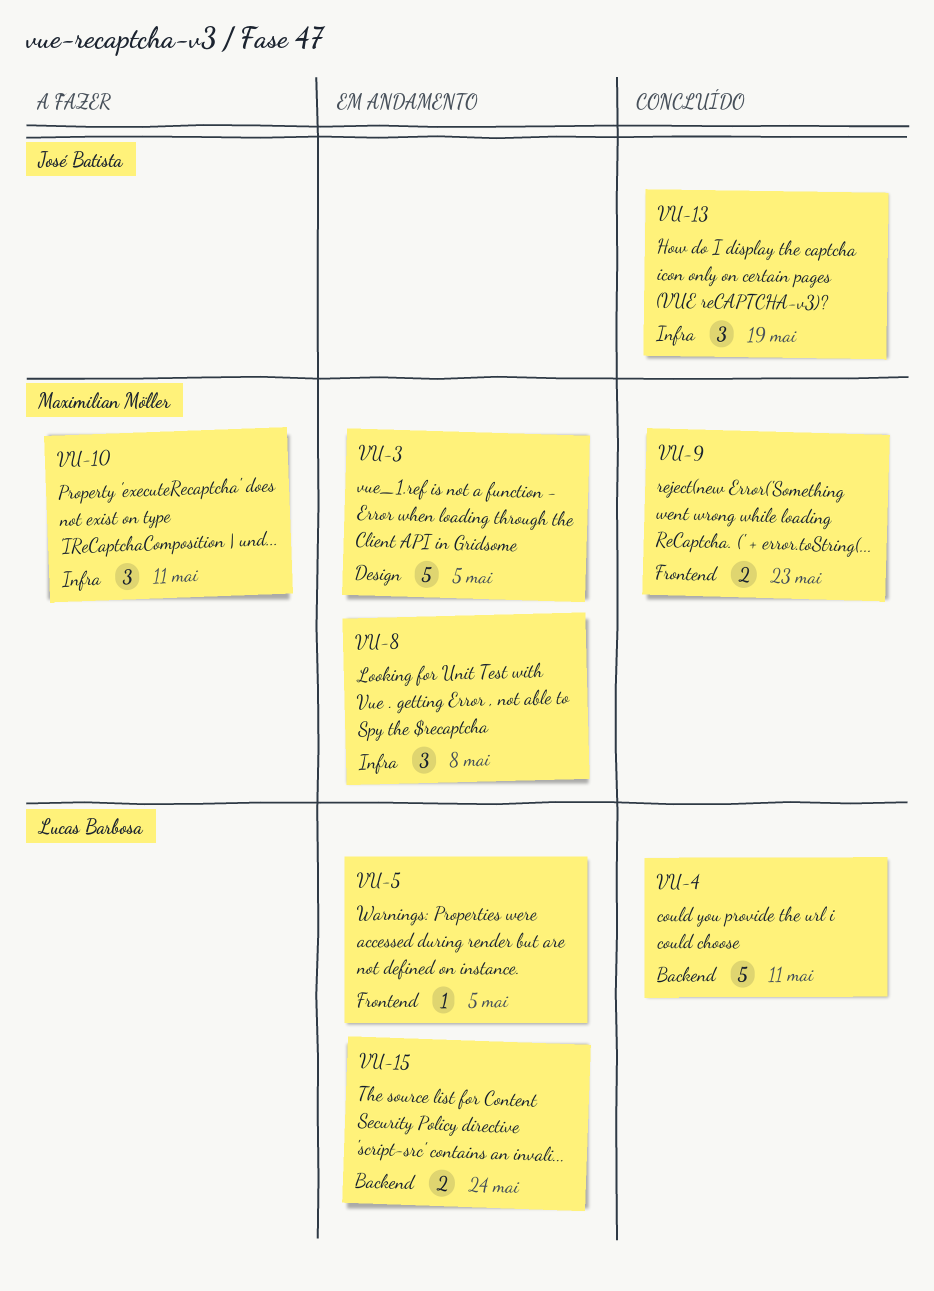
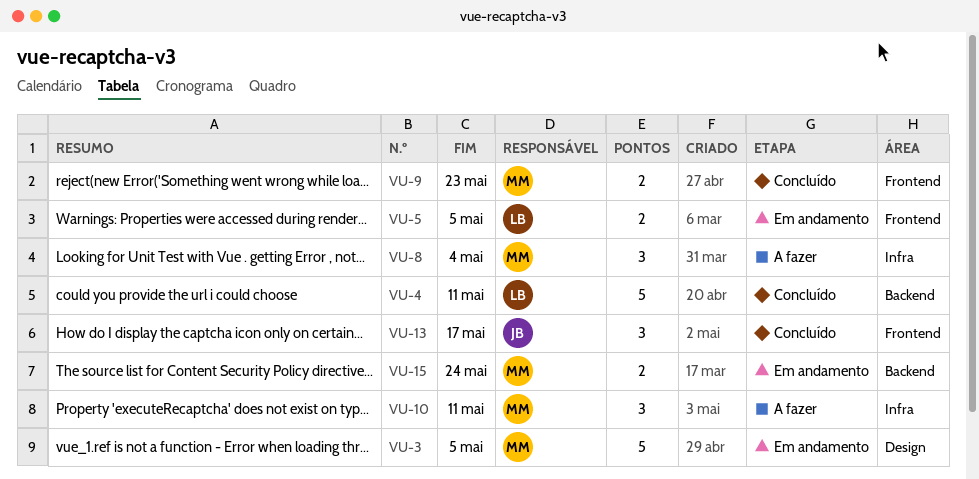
VU-5, estimate: 1 -> 2
VU-8, status: Em andamento -> A fazer
VU-8, due: May 8 -> May 4
VU-13, label: Infra -> Frontend
VU-13, due: May 19 -> May 17
VU-15, owner: Lucas Barbosa -> Maximilian Möller

